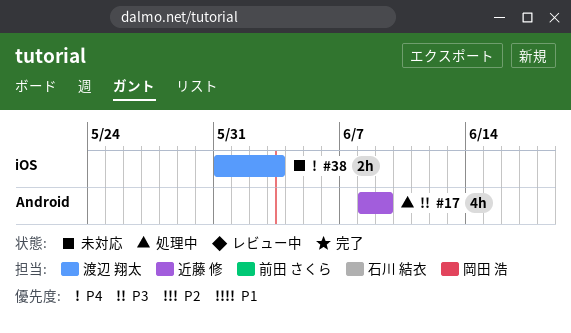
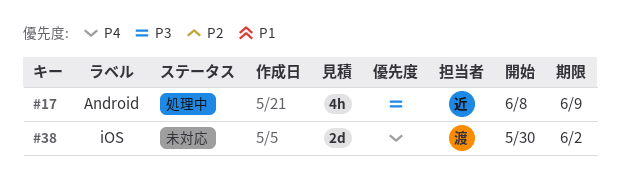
#38, estimate: 2h -> 2d
#38, start: May 31 -> May 30
#38, due: Jun 3 -> Jun 2

